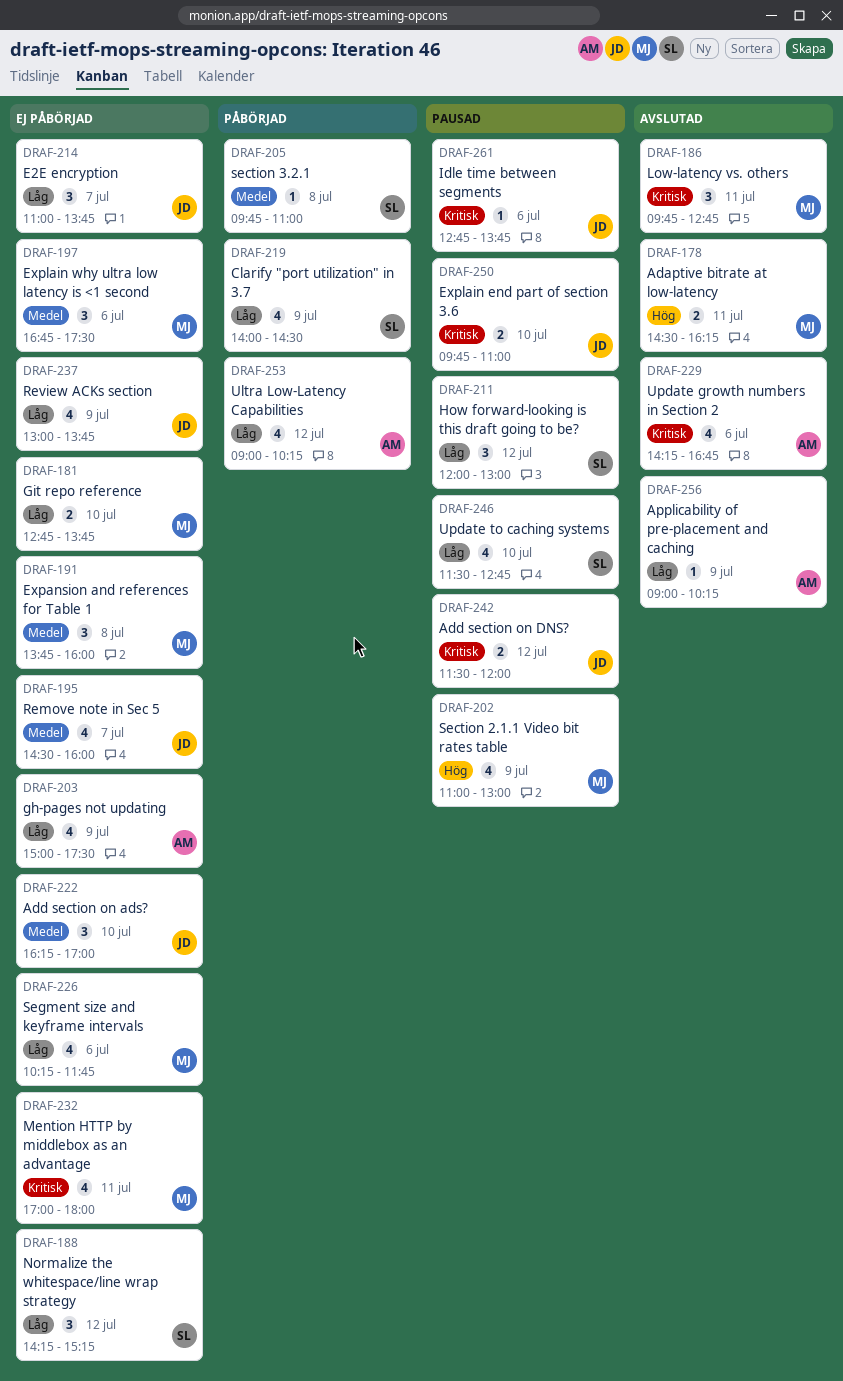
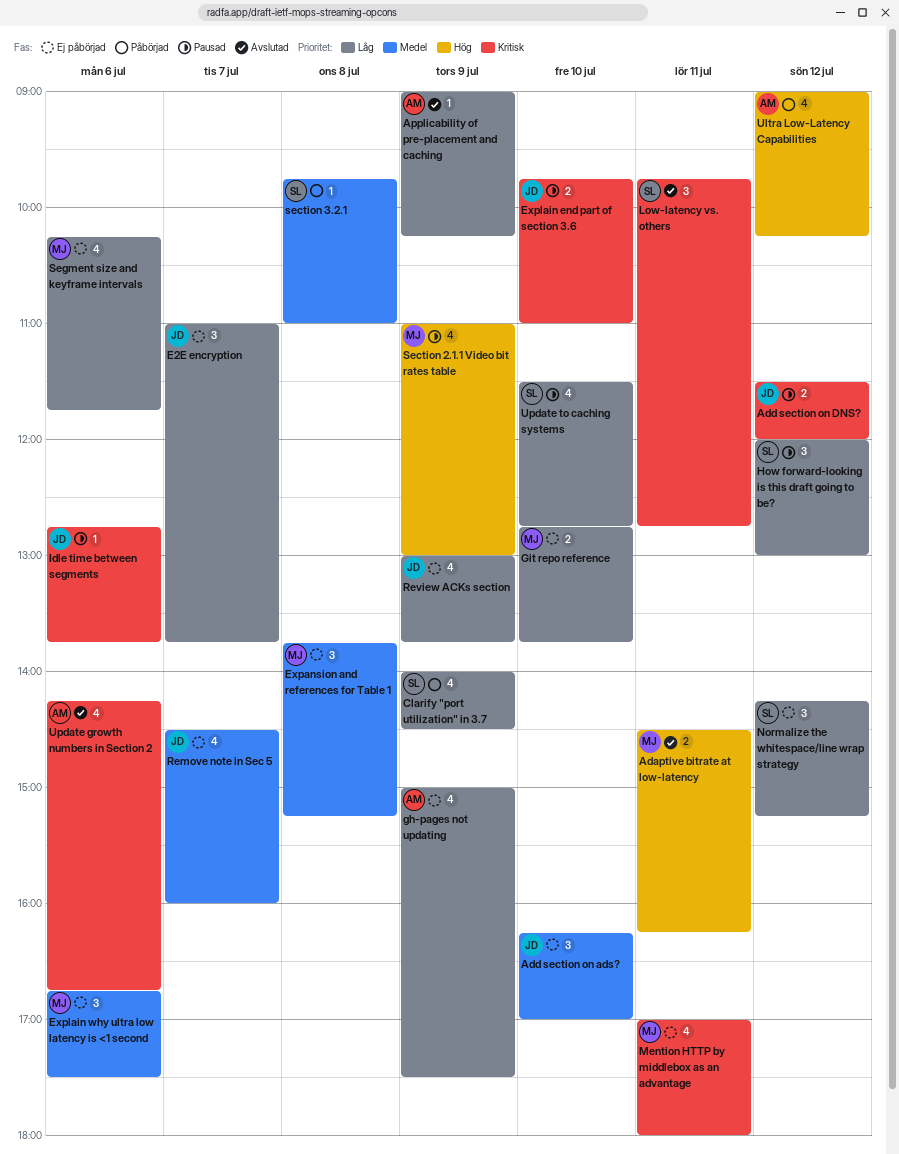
Expansion and references for Table 1, ends: 16:00 -> 15:15
Low-latency vs. others, owner: MJ -> SL
Ultra Low-Latency Capabilities, priority: Låg -> Hög

